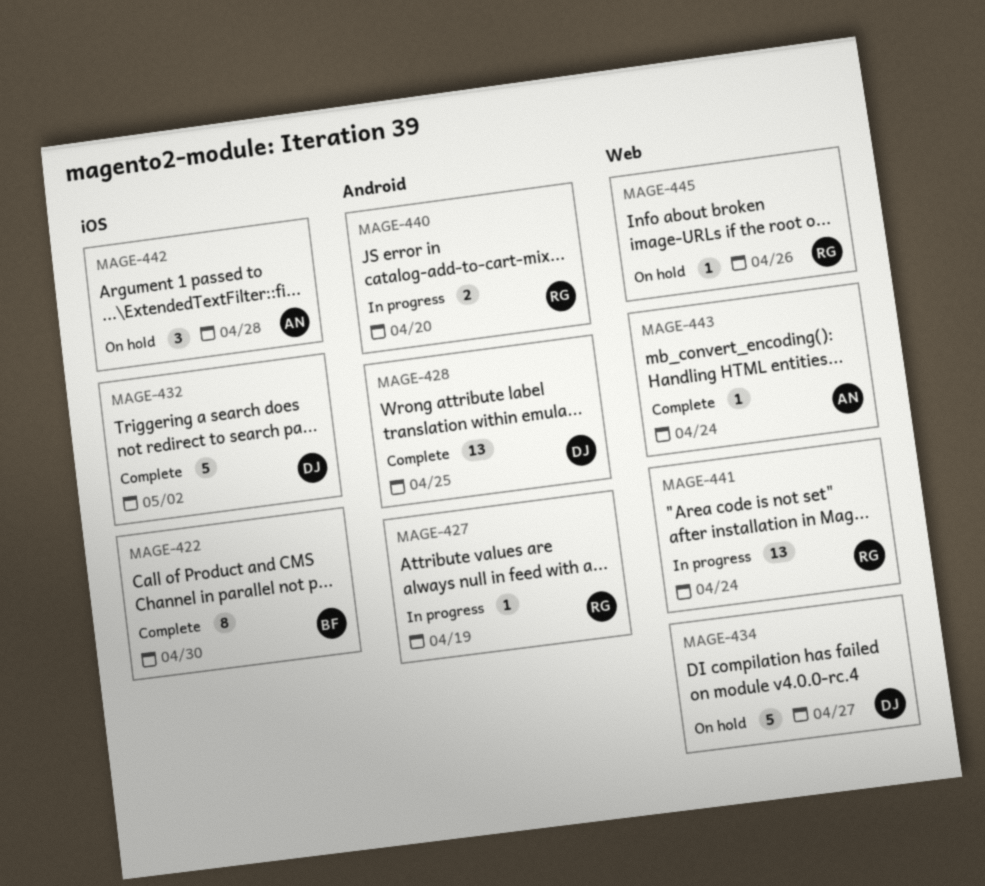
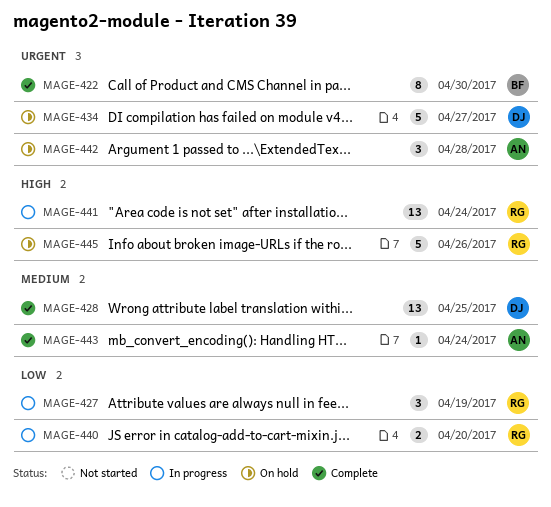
MAGE-427, estimate: 1 -> 3
MAGE-432: present -> none
MAGE-445, estimate: 1 -> 5

